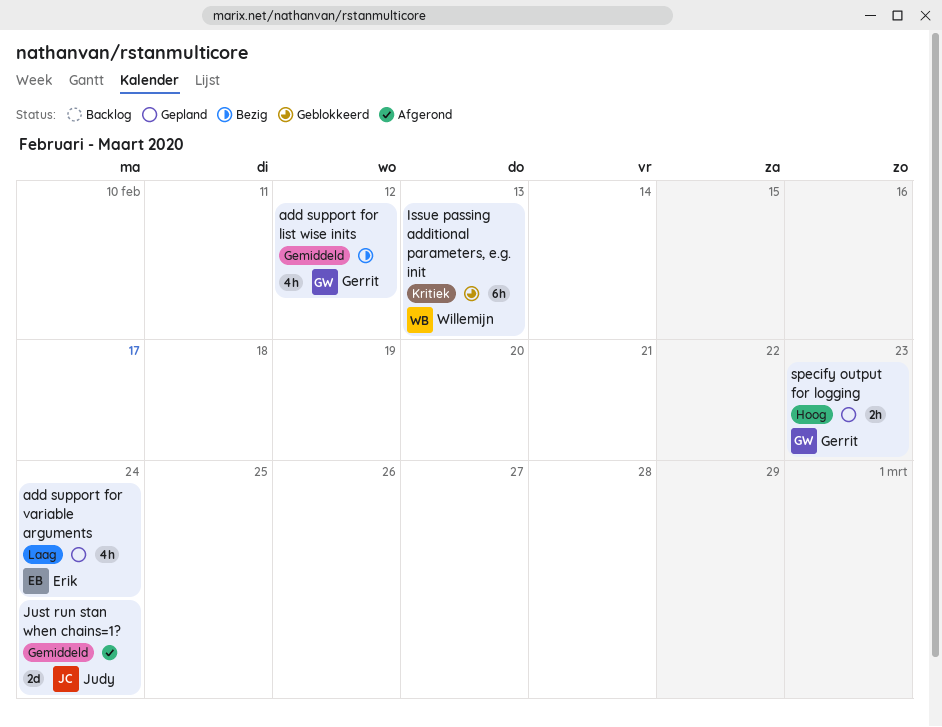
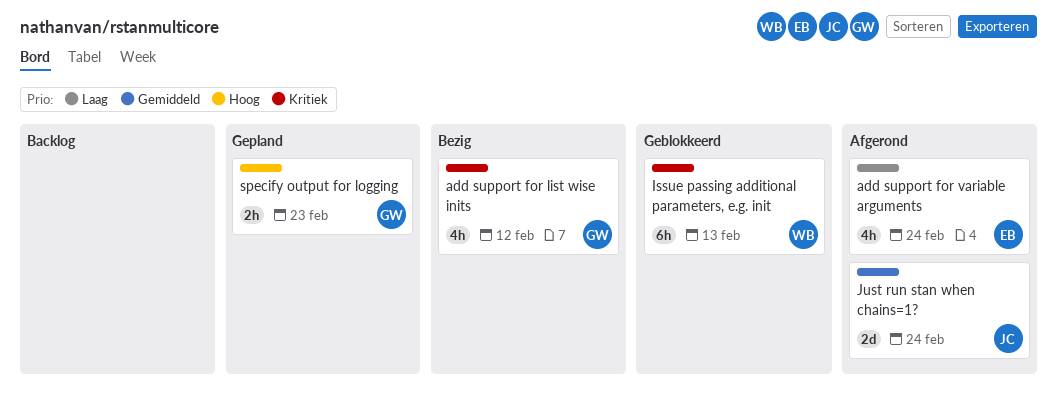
add support for list wise inits, priority: Gemiddeld -> Kritiek
add support for variable arguments, status: Gepland -> Afgerond

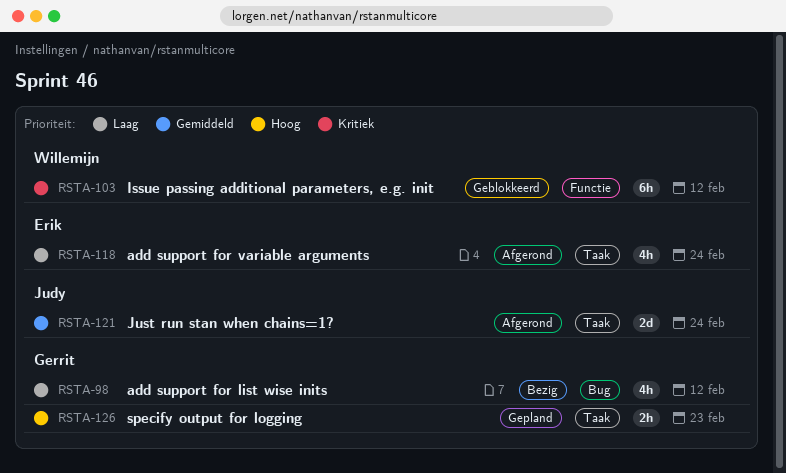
add support for list wise inits, priority: Kritiek -> Laag
Issue passing additional parameters, e.g. init, due: Feb 13 -> Feb 12

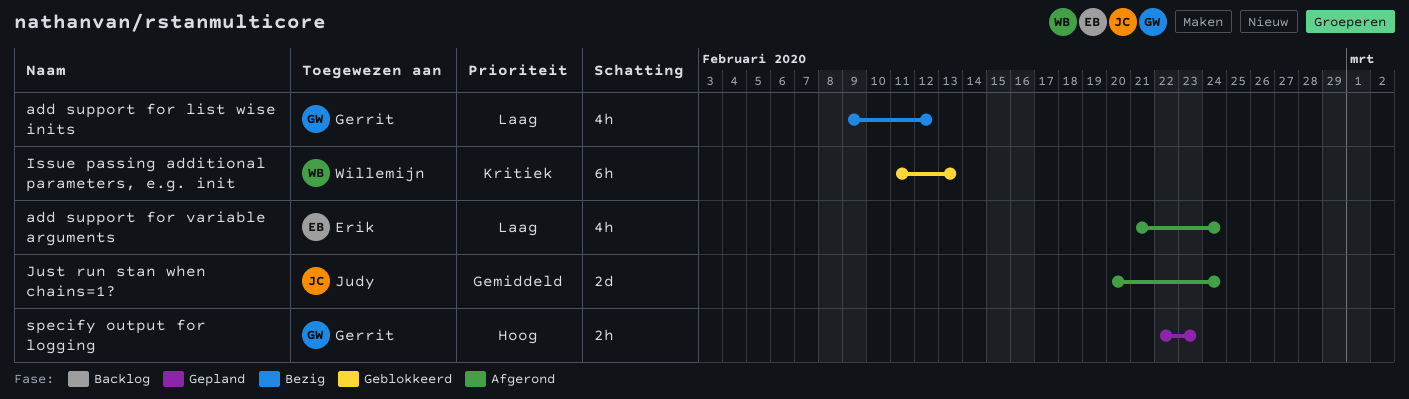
Issue passing additional parameters, e.g. init, due: Feb 12 -> Feb 13

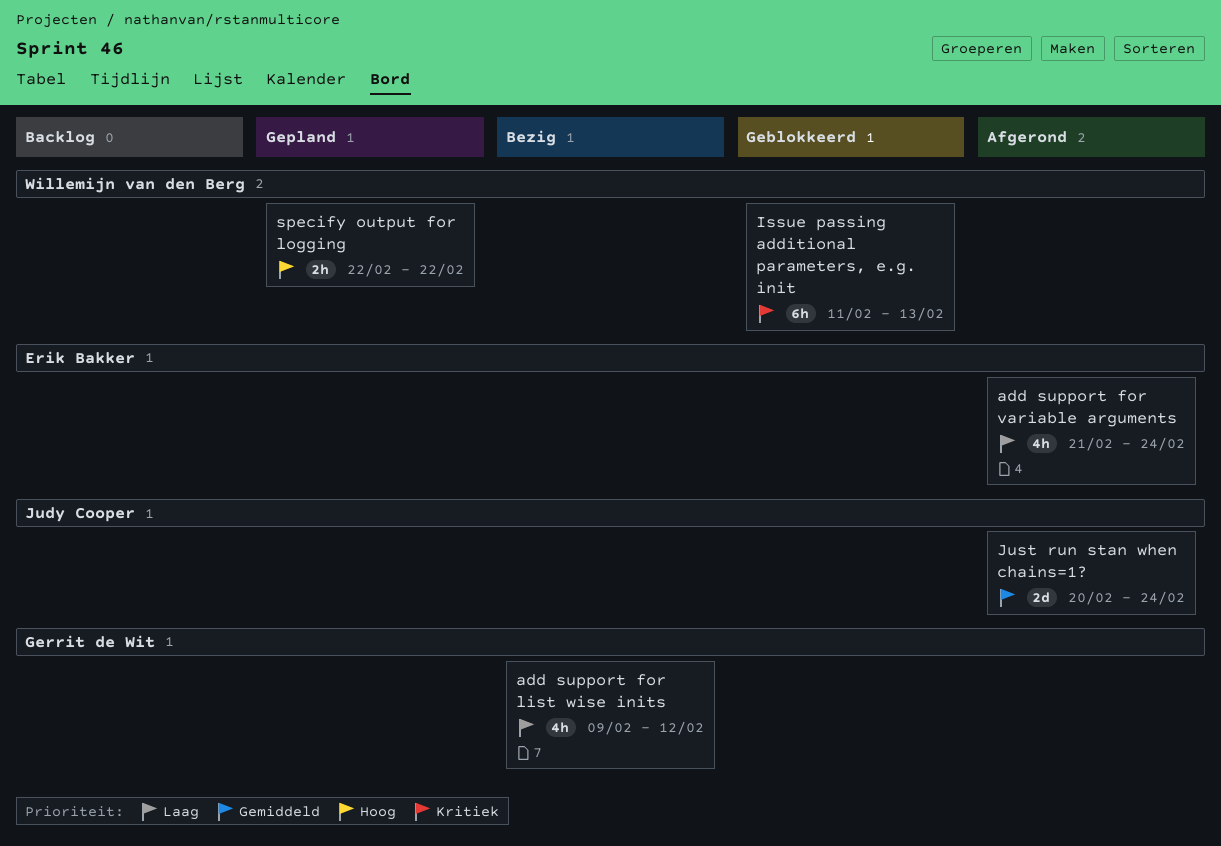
specify output for logging, owner: Gerrit de Wit -> Willemijn van den Berg
specify output for logging, due: Feb 23 -> Feb 22

